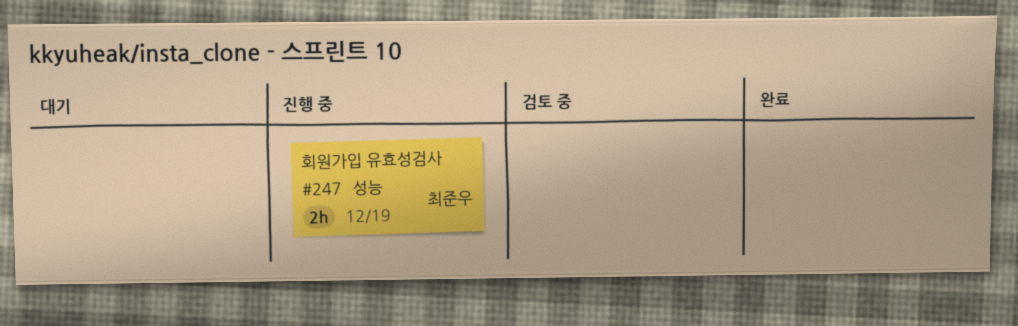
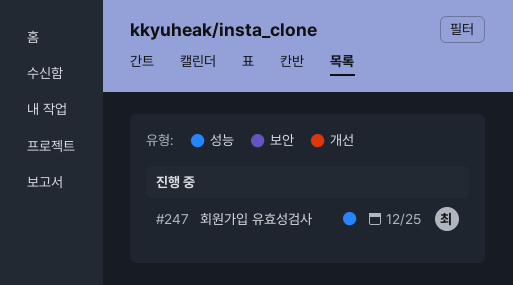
#247, due: Dec 19 -> Dec 25

